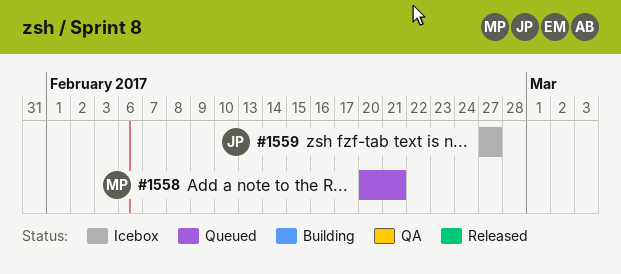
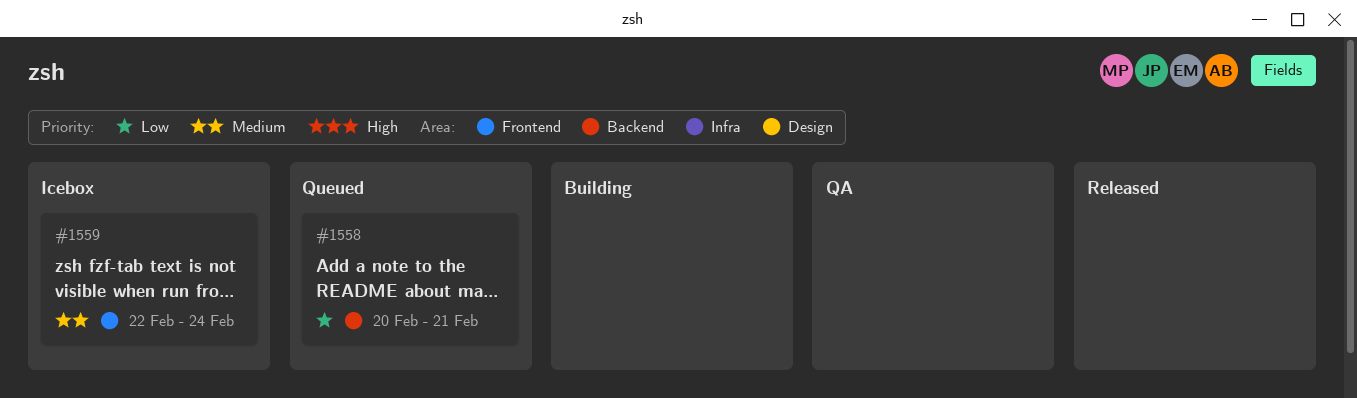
#1559, start: Feb 27 -> Feb 22
#1559, due: Feb 27 -> Feb 24

